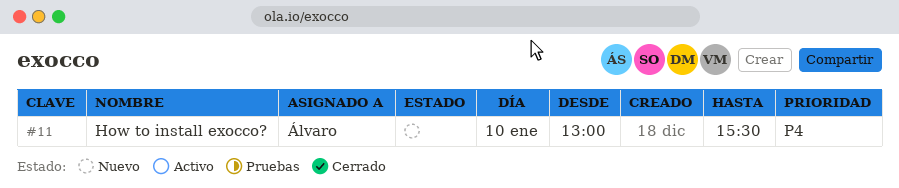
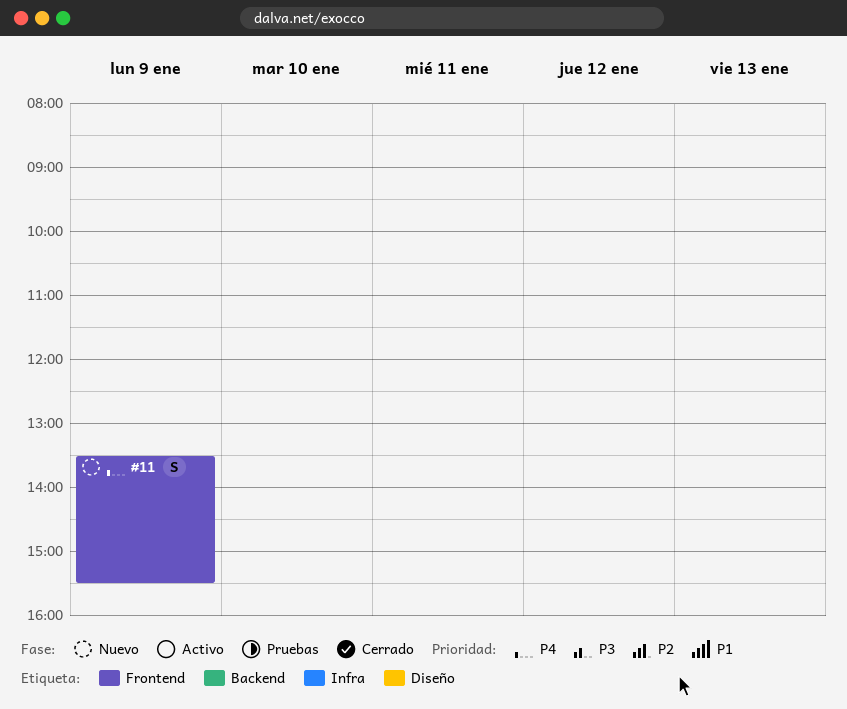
#11, day: Jan 10 -> Jan 9
#11, begins: 13:00 -> 13:30

